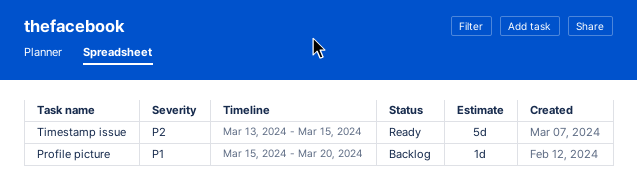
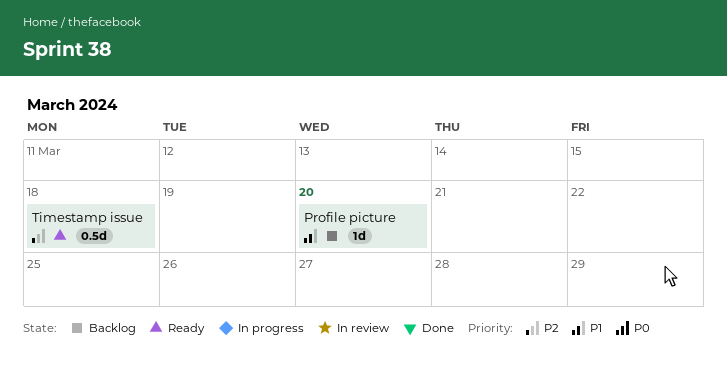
Timestamp issue, estimate: 5d -> 0.5d
Timestamp issue, due: Mar 15 -> Mar 18

